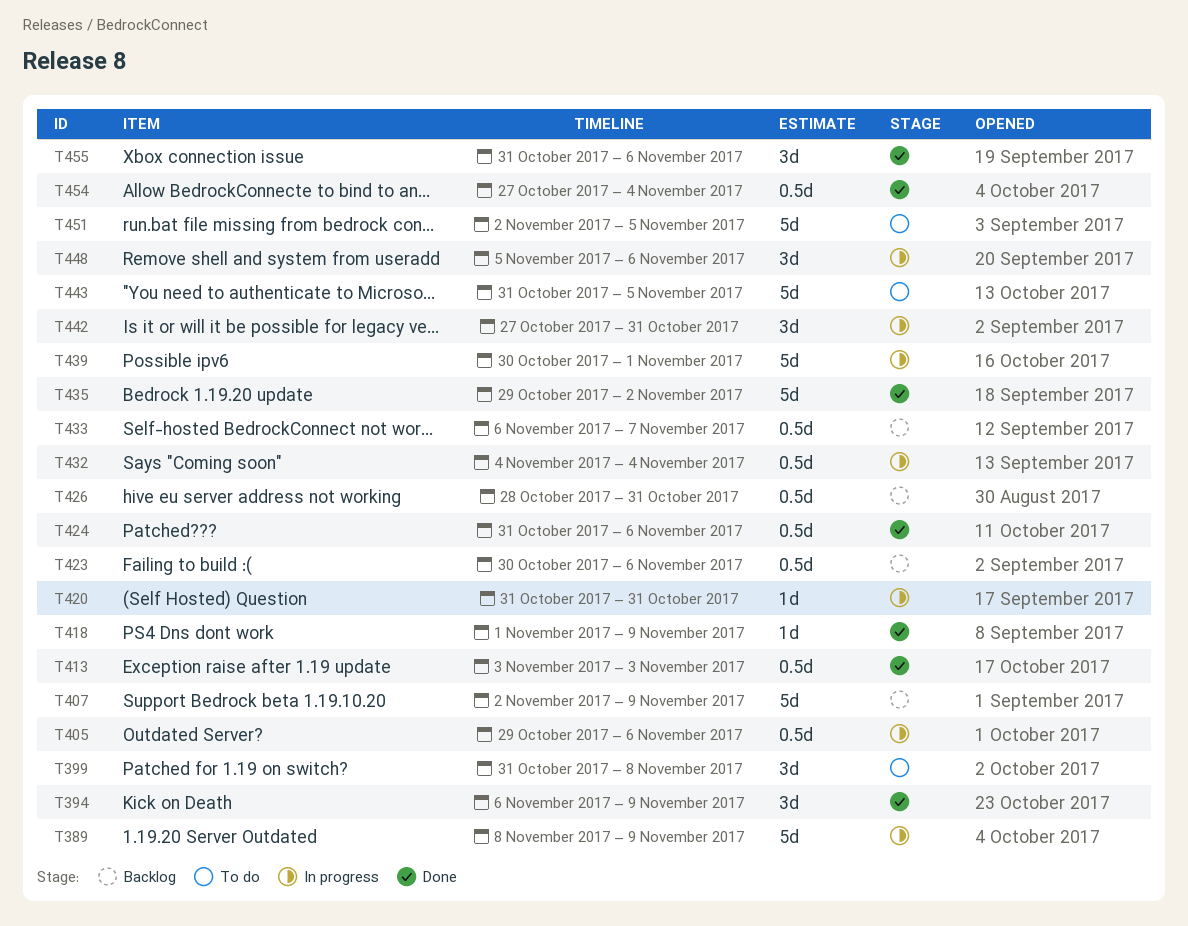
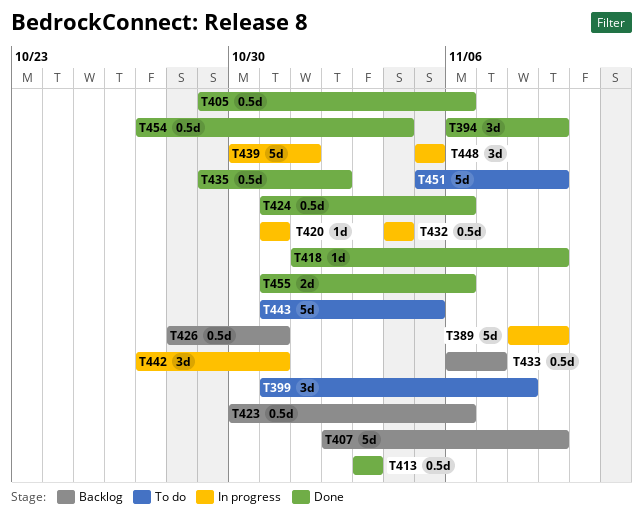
T405, status: In progress -> Done
T435, estimate: 5d -> 0.5d
T448, due: Nov 6 -> Nov 5
T451, start: Nov 2 -> Nov 5
T451, due: Nov 5 -> Nov 9
T455, estimate: 3d -> 2d

